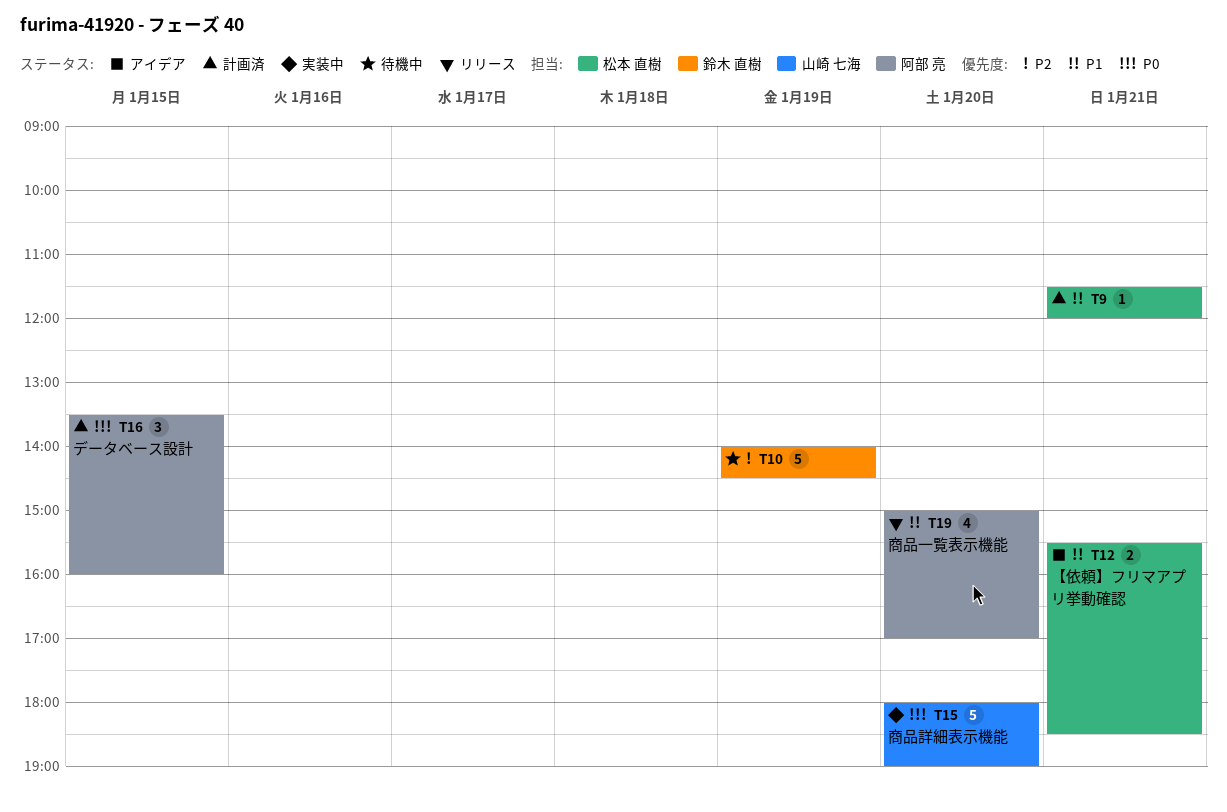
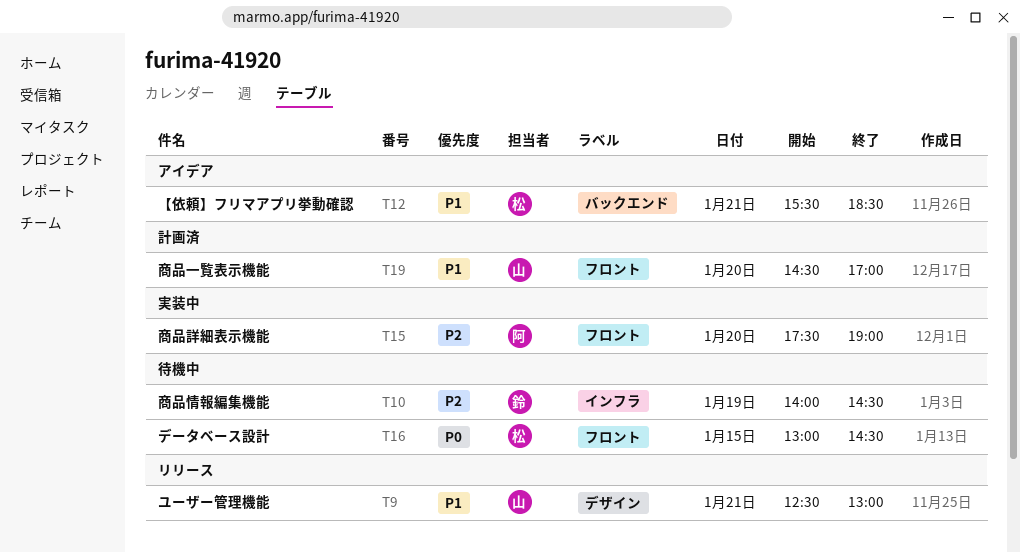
T9, status: 計画済 -> リリース
T9, owner: 松本 直樹 -> 山崎 七海
T9, begins: 11:30 -> 12:30
T9, ends: 12:00 -> 13:00
T15, owner: 山崎 七海 -> 阿部 亮
T15, priority: P0 -> P2
T15, begins: 18:00 -> 17:30
T16, status: 計画済 -> 待機中
T16, owner: 阿部 亮 -> 松本 直樹
T16, begins: 13:30 -> 13:00
T16, ends: 16:00 -> 14:30
T19, status: リリース -> 計画済
T19, owner: 阿部 亮 -> 山崎 七海
T19, begins: 15:00 -> 14:30

